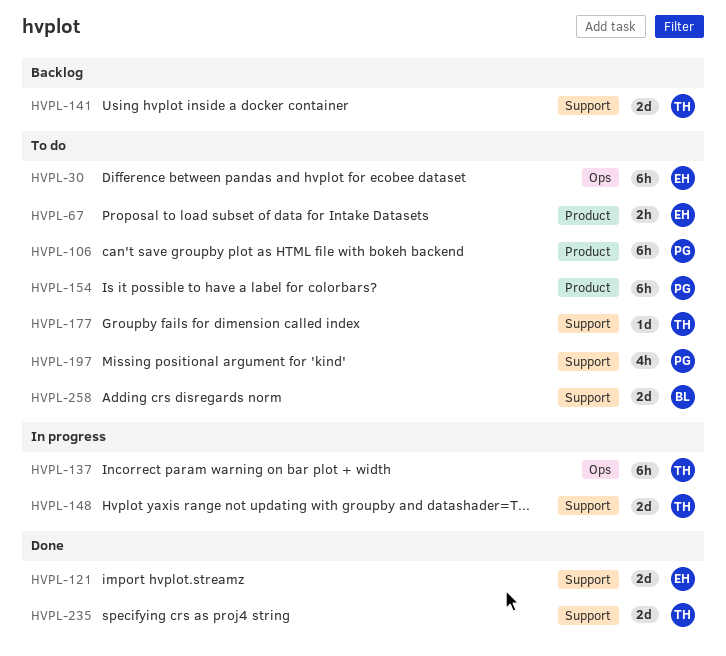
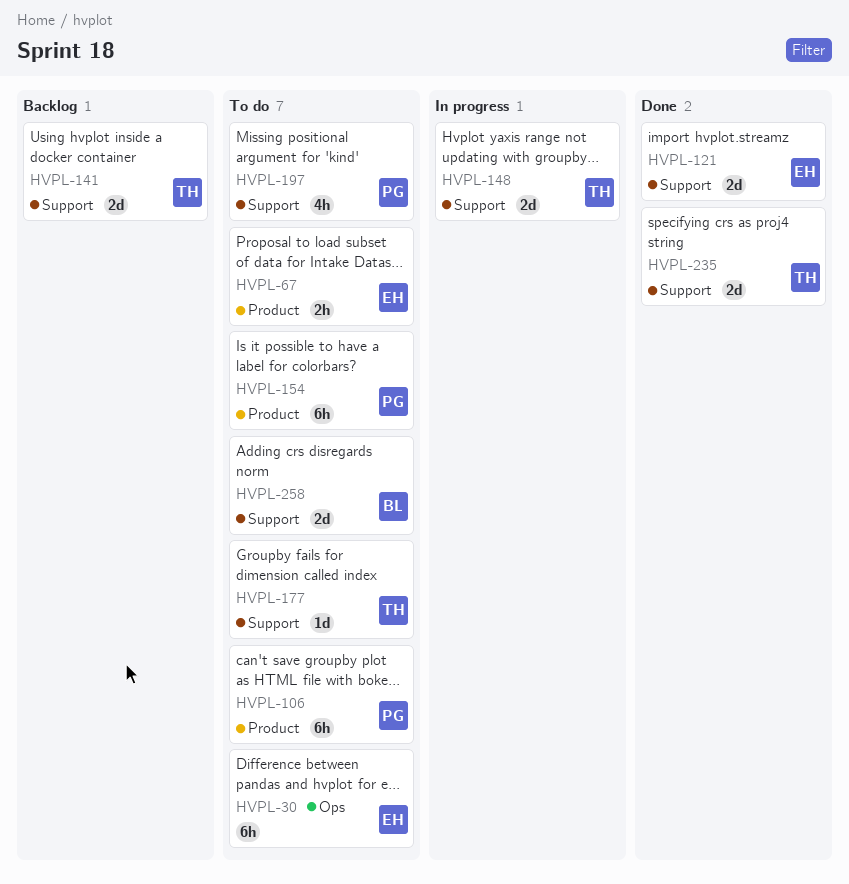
HVPL-137: present -> none

